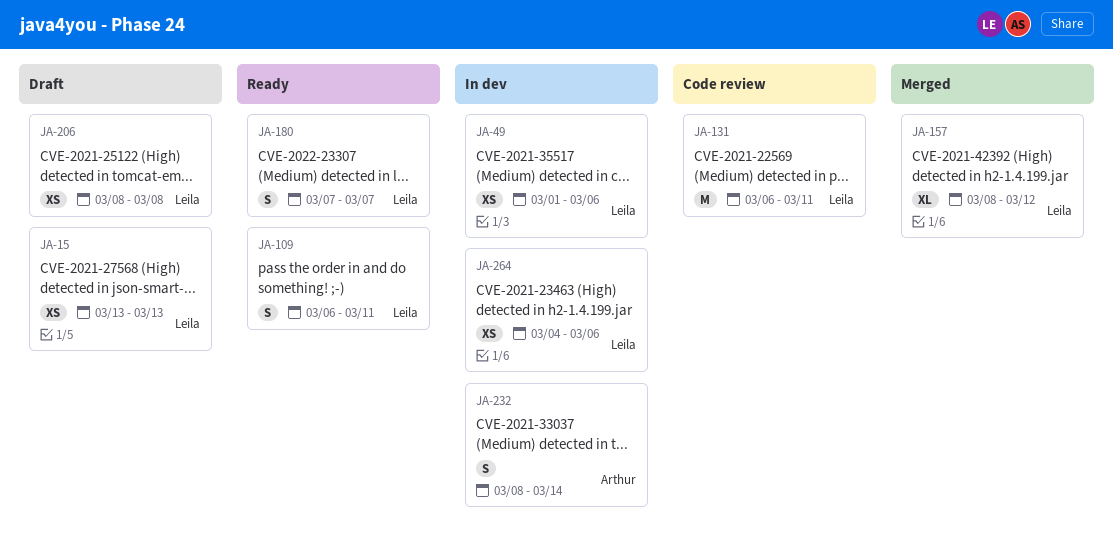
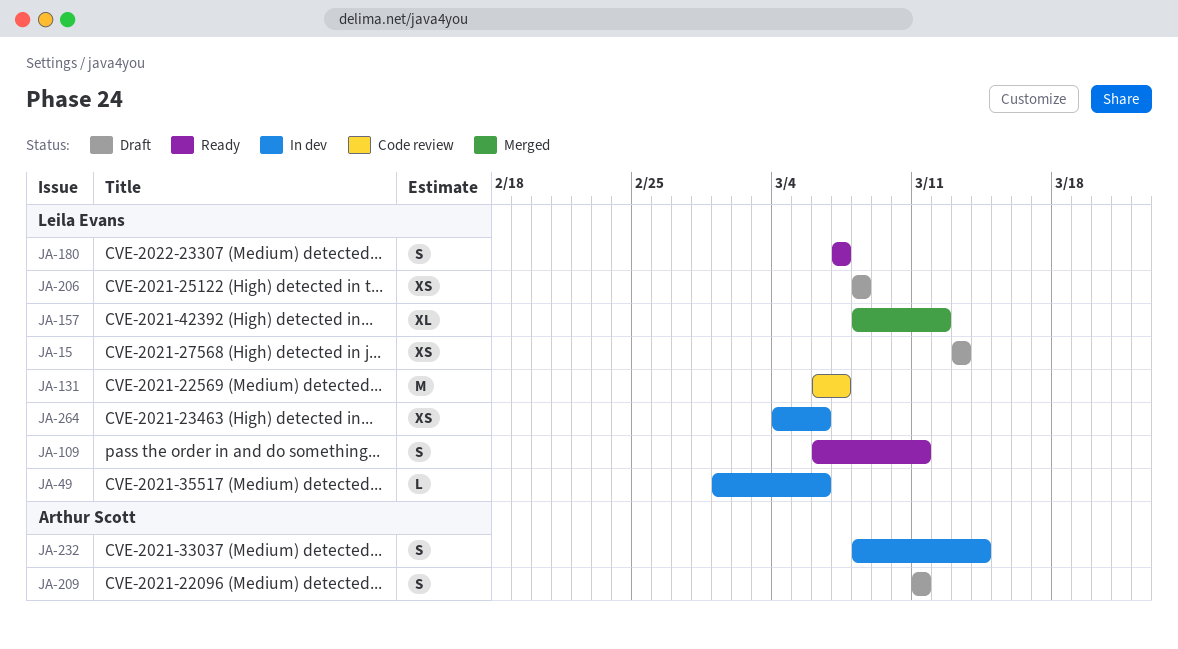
JA-49, estimate: XS -> L
JA-131, due: Mar 11 -> Mar 7
JA-209: none -> present

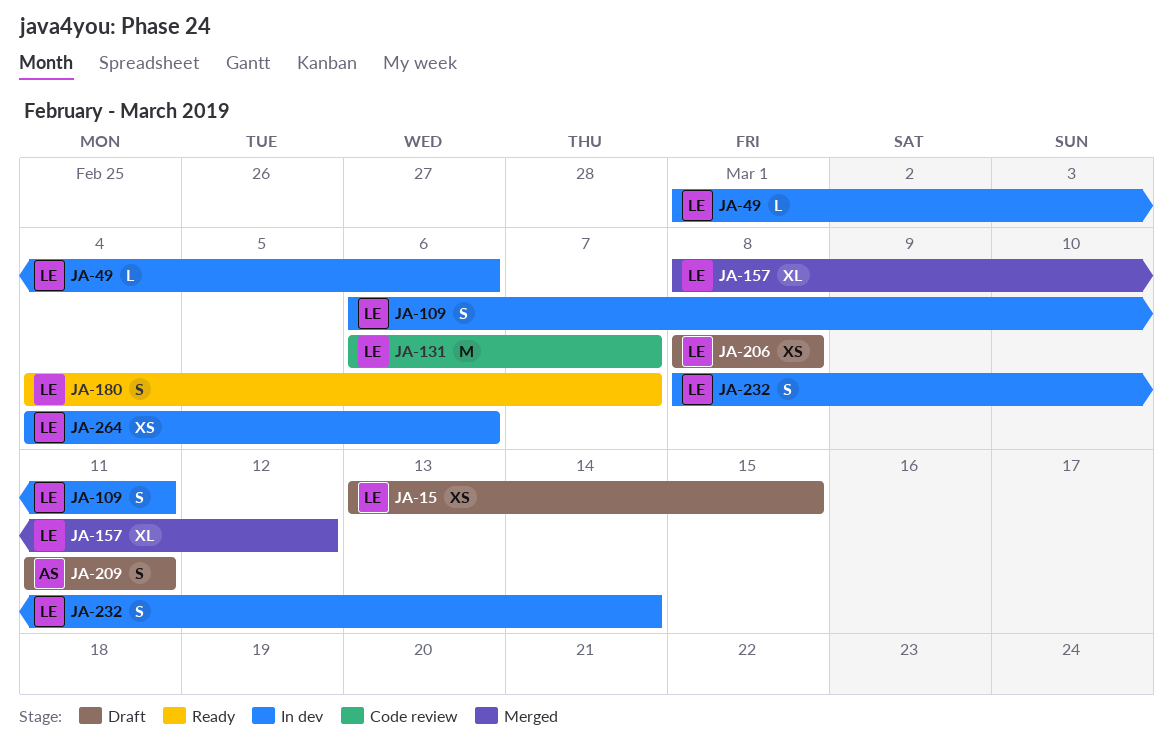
JA-15, due: Mar 13 -> Mar 15
JA-109, status: Ready -> In dev
JA-180, start: Mar 7 -> Mar 4
JA-232, owner: Arthur Scott -> Leila Evans

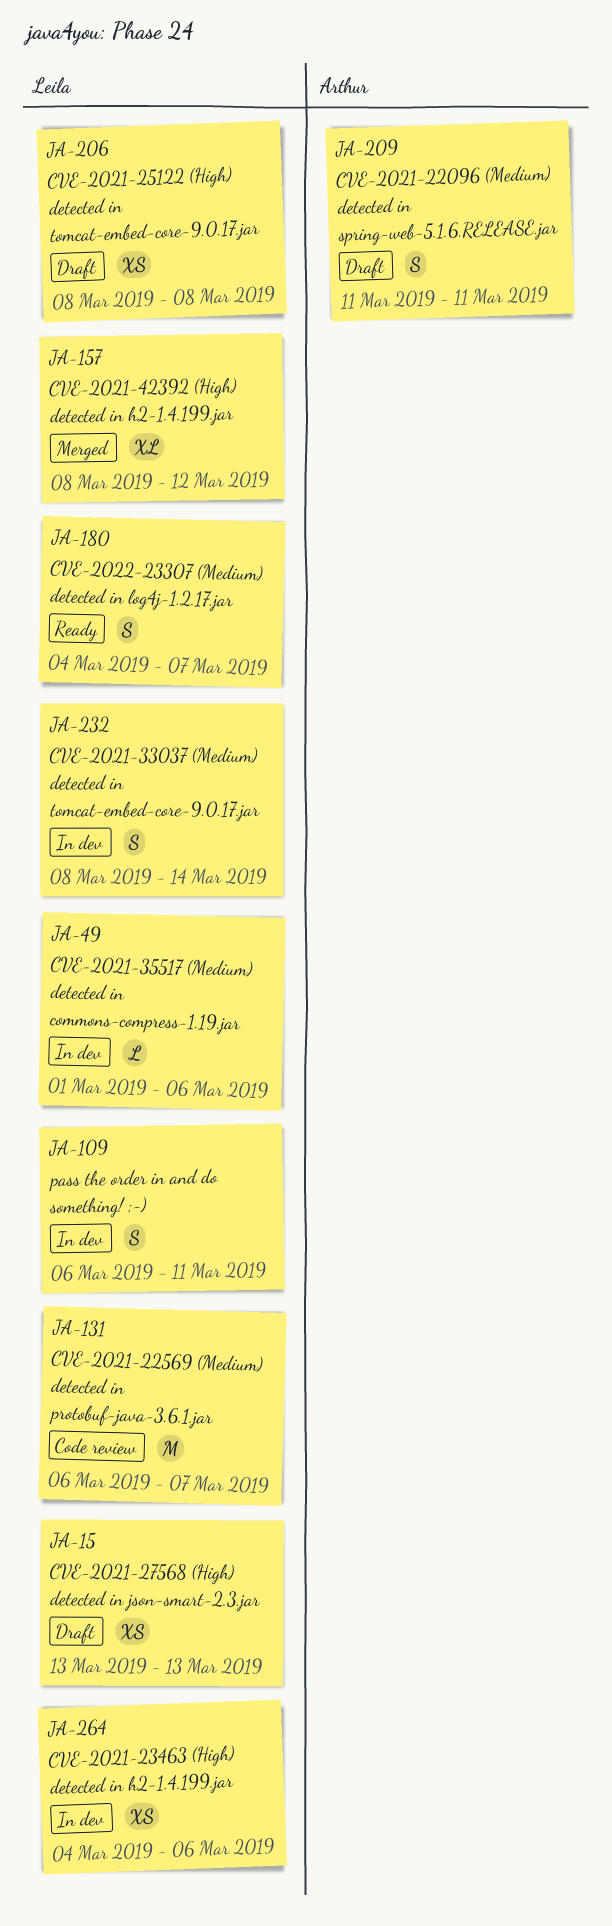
JA-15, due: Mar 15 -> Mar 13

